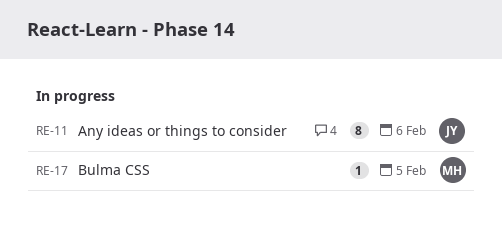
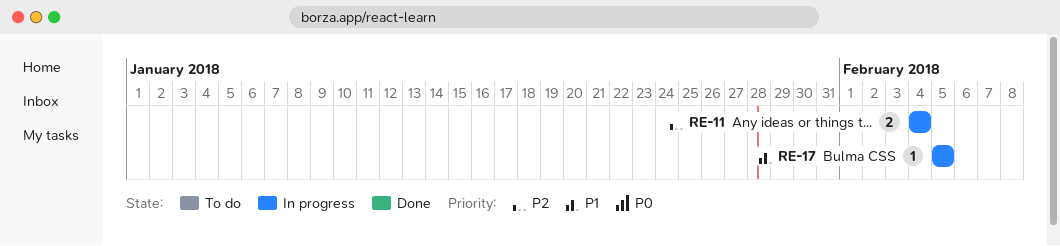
RE-11, estimate: 8 -> 2
RE-11, due: Feb 6 -> Feb 4

